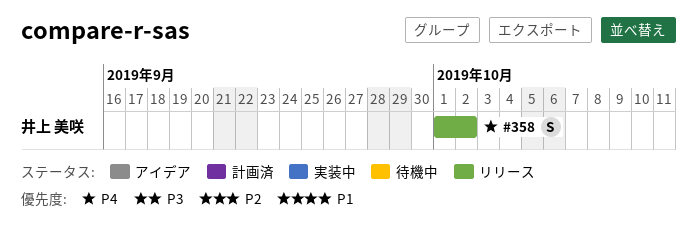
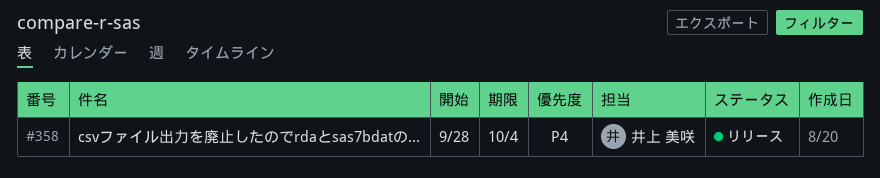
#358, start: Oct 1 -> Sep 28
#358, due: Oct 2 -> Oct 4

